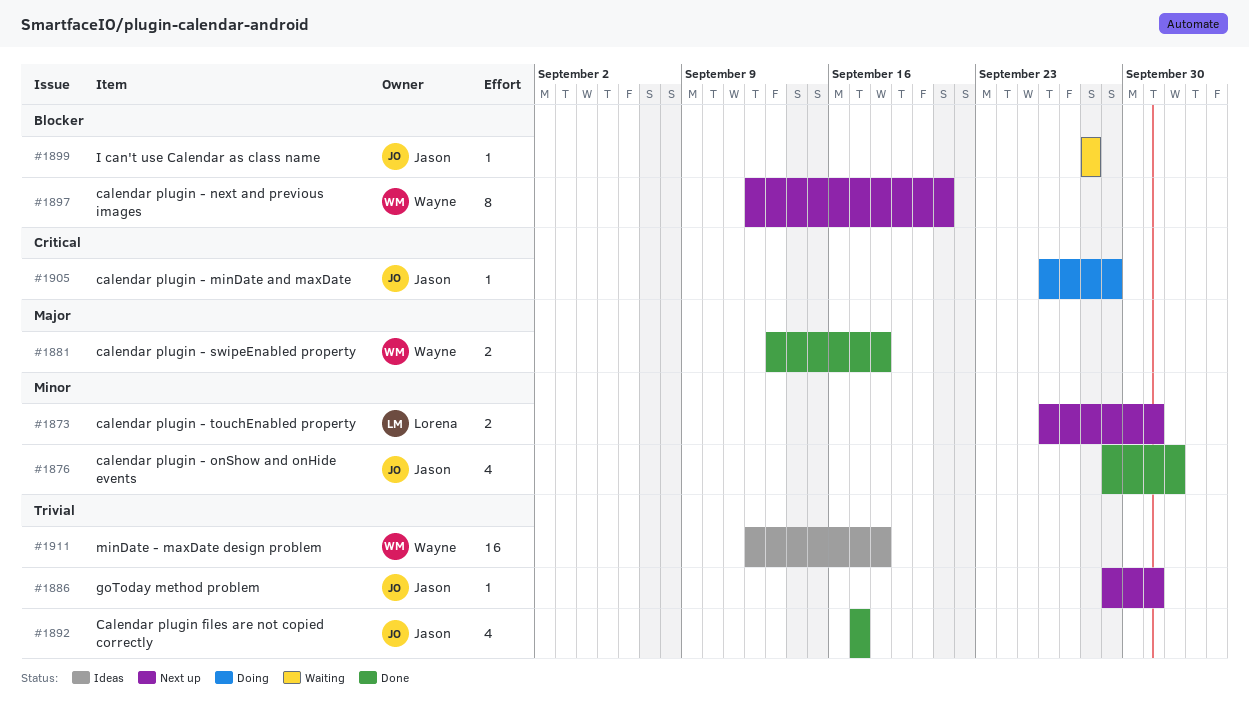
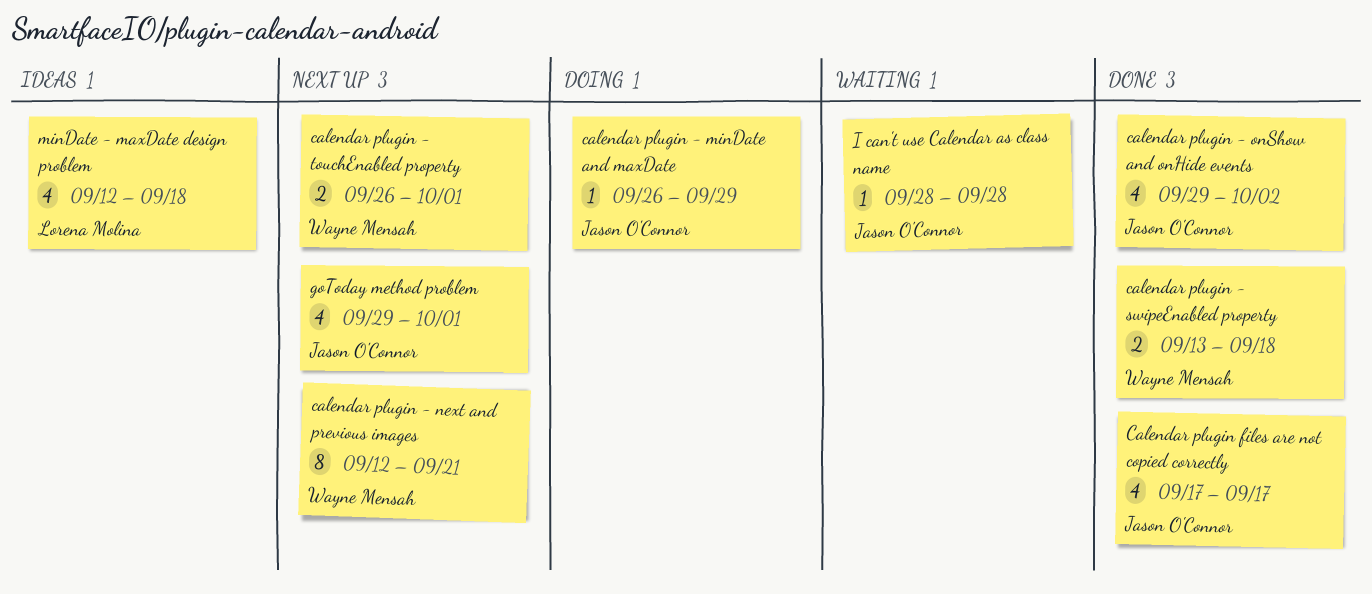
calendar plugin - touchEnabled property, owner: Lorena Molina -> Wayne Mensah
goToday method problem, estimate: 1 -> 4
minDate - maxDate design problem, owner: Wayne Mensah -> Lorena Molina
minDate - maxDate design problem, estimate: 16 -> 4

